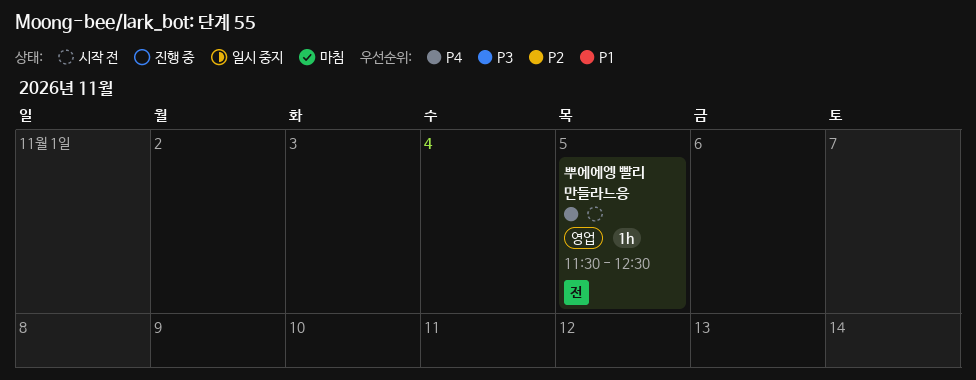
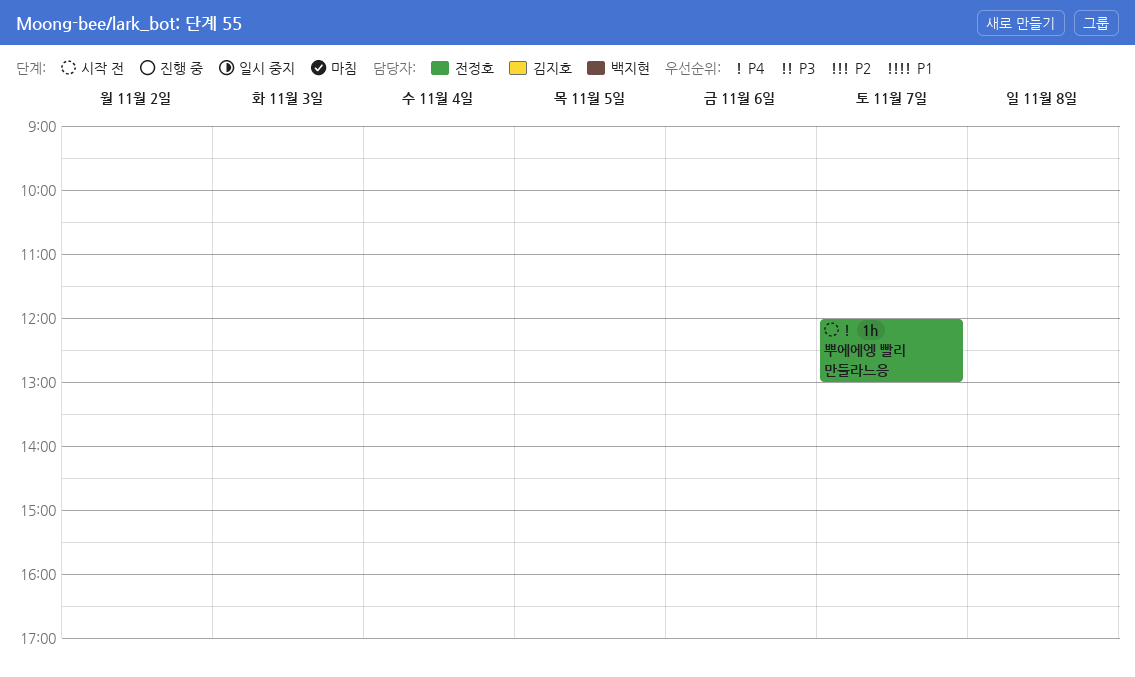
뿌에에엥 빨리 만들라느응, day: Nov 5 -> Nov 7
뿌에에엥 빨리 만들라느응, begins: 11:30 -> 12:00
뿌에에엥 빨리 만들라느응, ends: 12:30 -> 13:00

